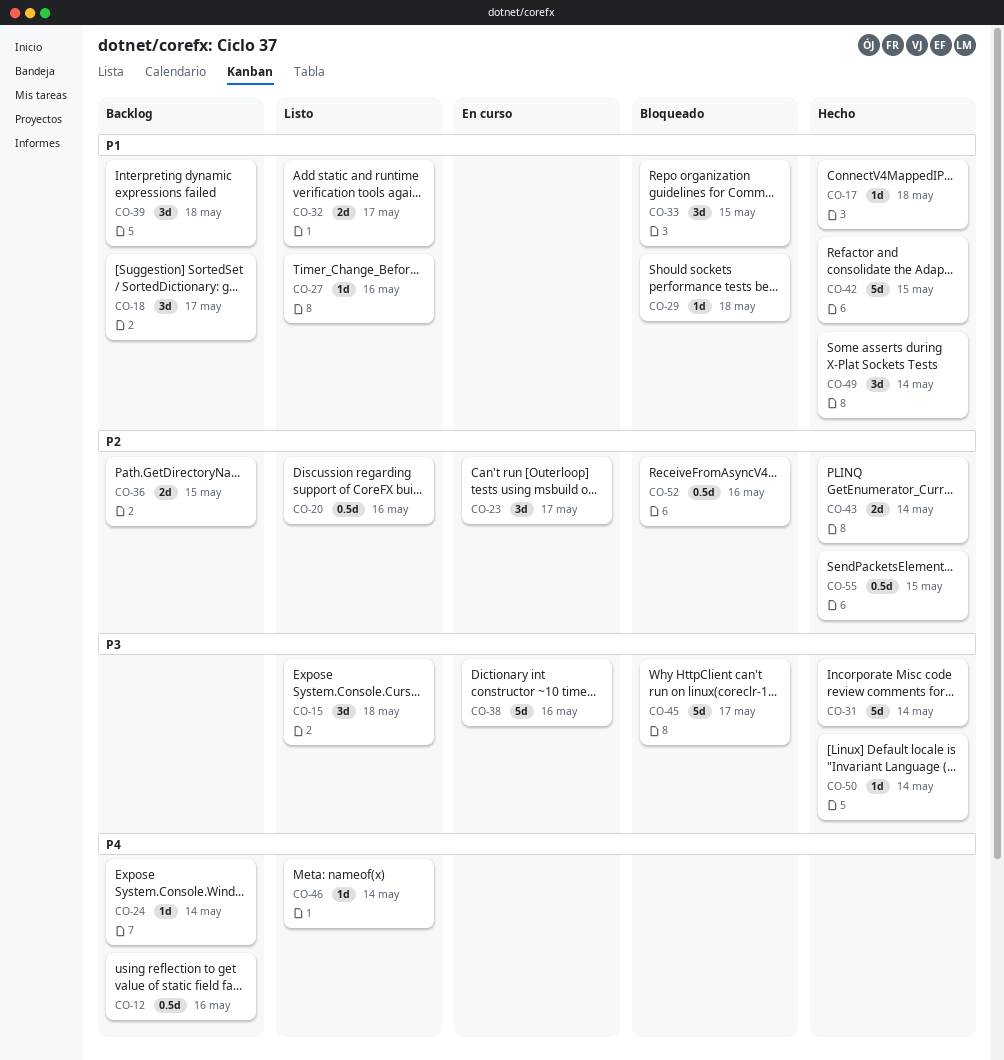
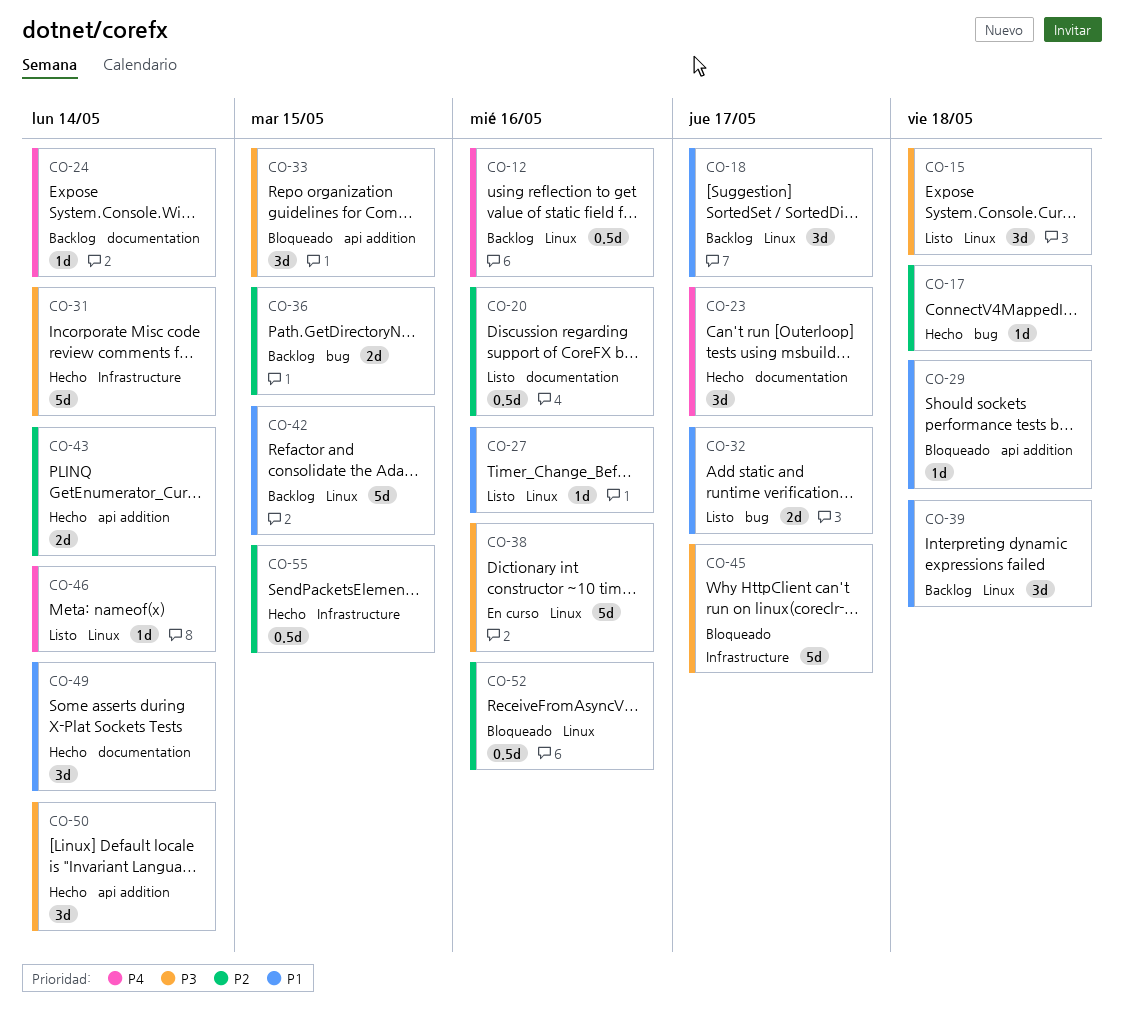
CO-17, priority: P1 -> P2
CO-23, status: En curso -> Hecho
CO-23, priority: P2 -> P4
CO-33, priority: P1 -> P3
CO-42, status: Hecho -> Backlog
CO-50, estimate: 1d -> 3d

